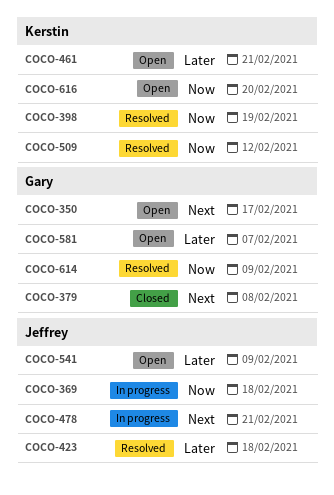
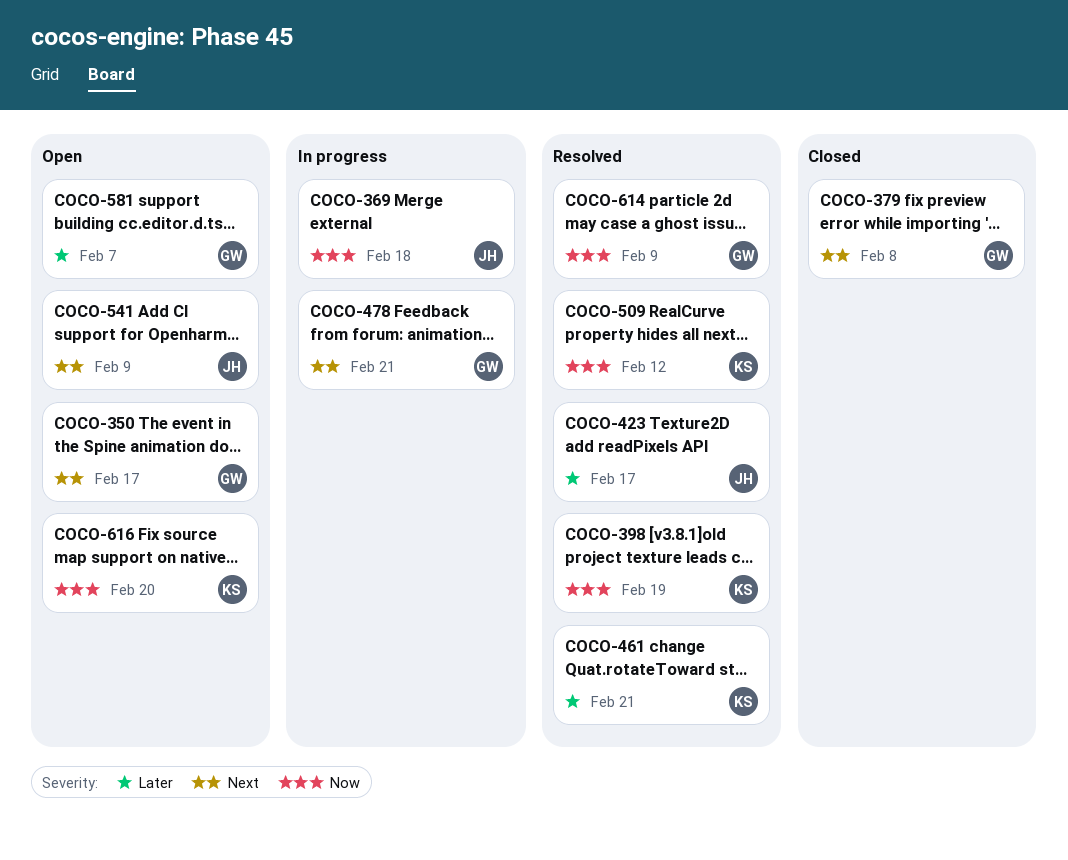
COCO-423, due: Feb 18 -> Feb 17
COCO-461, status: Open -> Resolved
COCO-478, owner: Jeffrey -> Gary
COCO-541, priority: Later -> Next

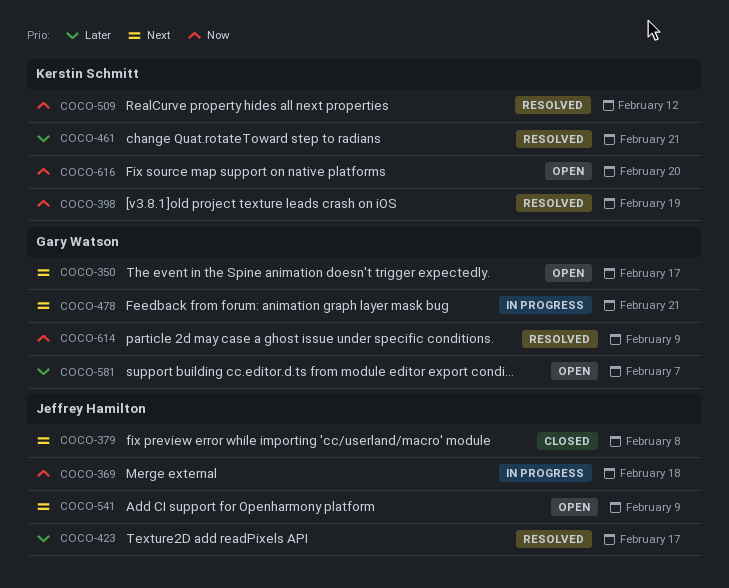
COCO-379, owner: Gary Watson -> Jeffrey Hamilton

